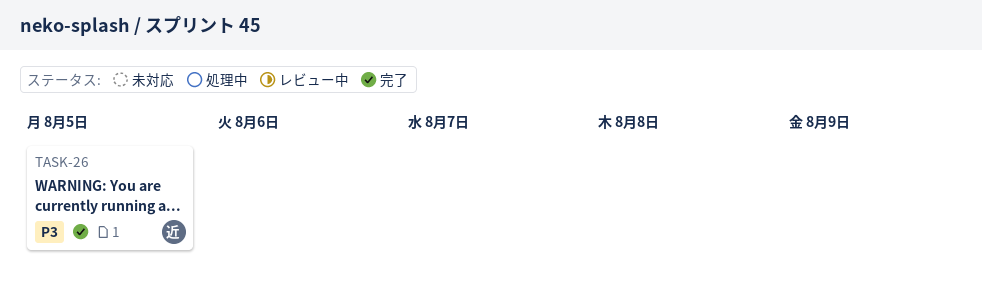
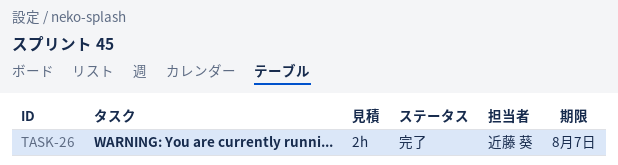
TASK-26, due: Aug 5 -> Aug 7

